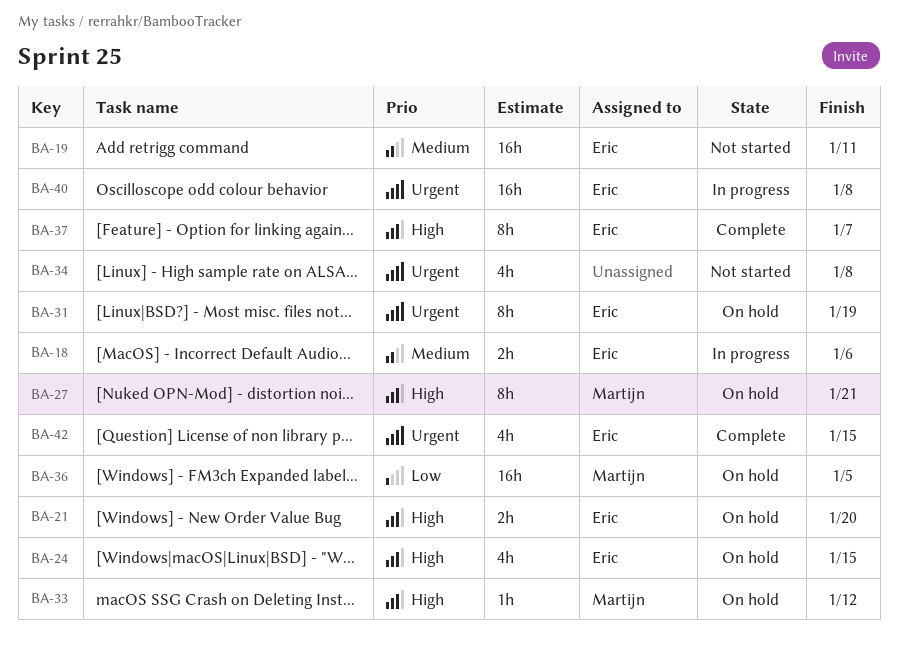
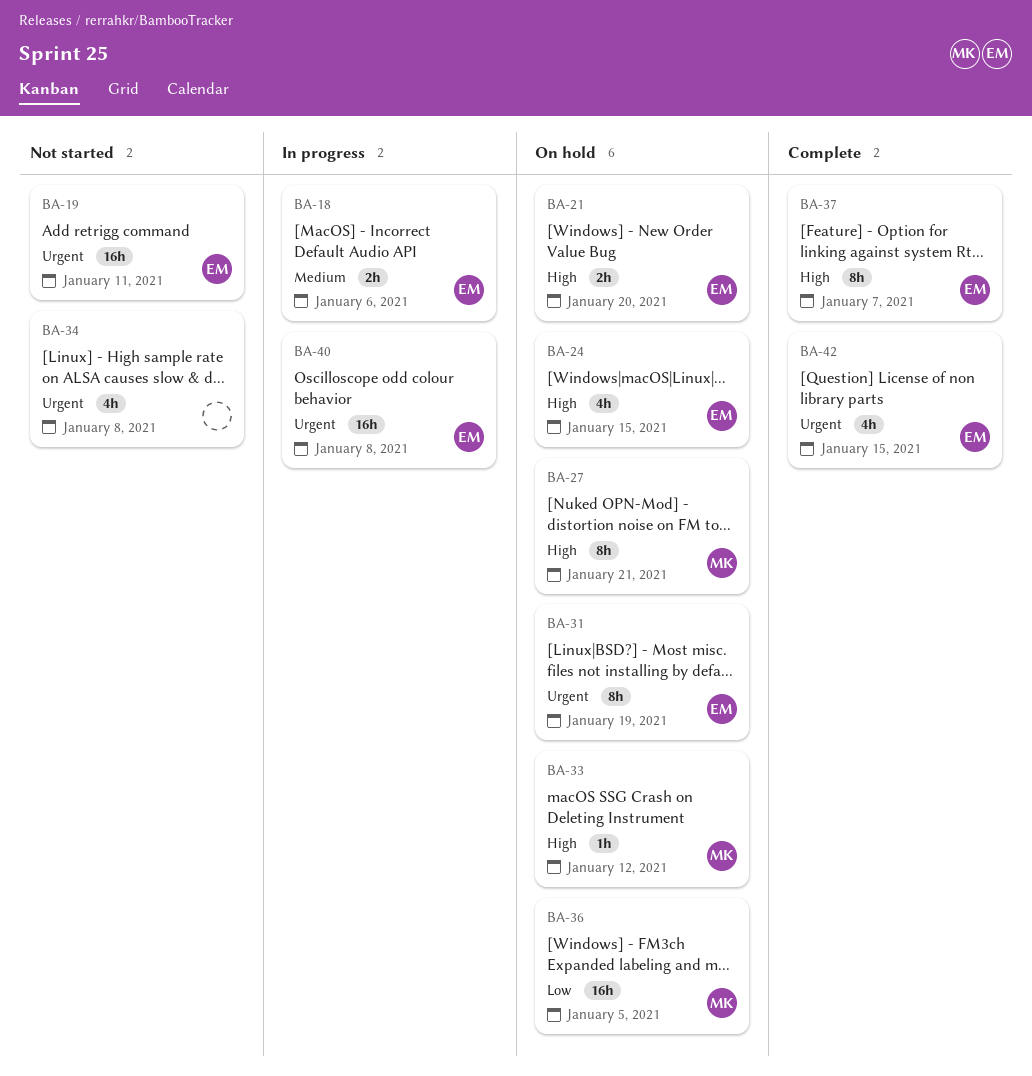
BA-19, priority: Medium -> Urgent

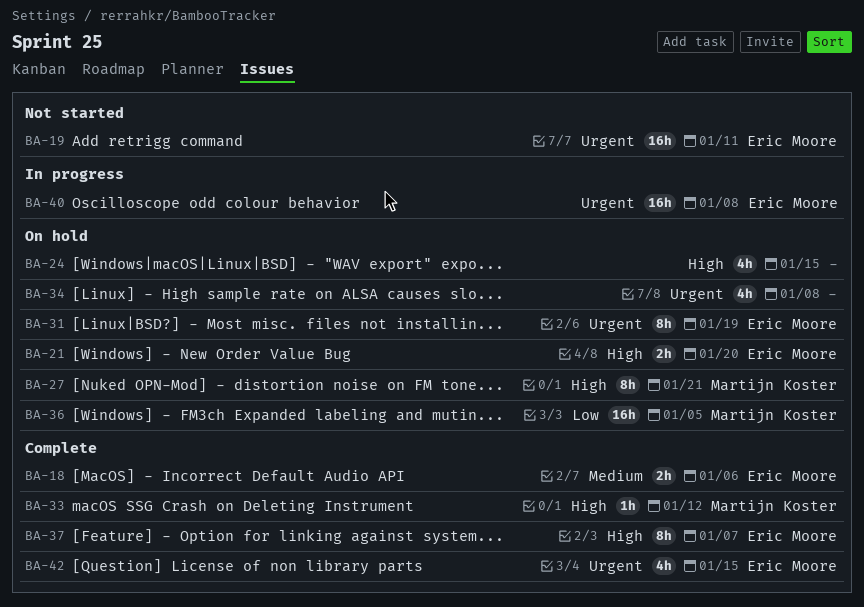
BA-18, status: In progress -> Complete
BA-24, owner: Eric Moore -> none
BA-33, status: On hold -> Complete
BA-34, status: Not started -> On hold

